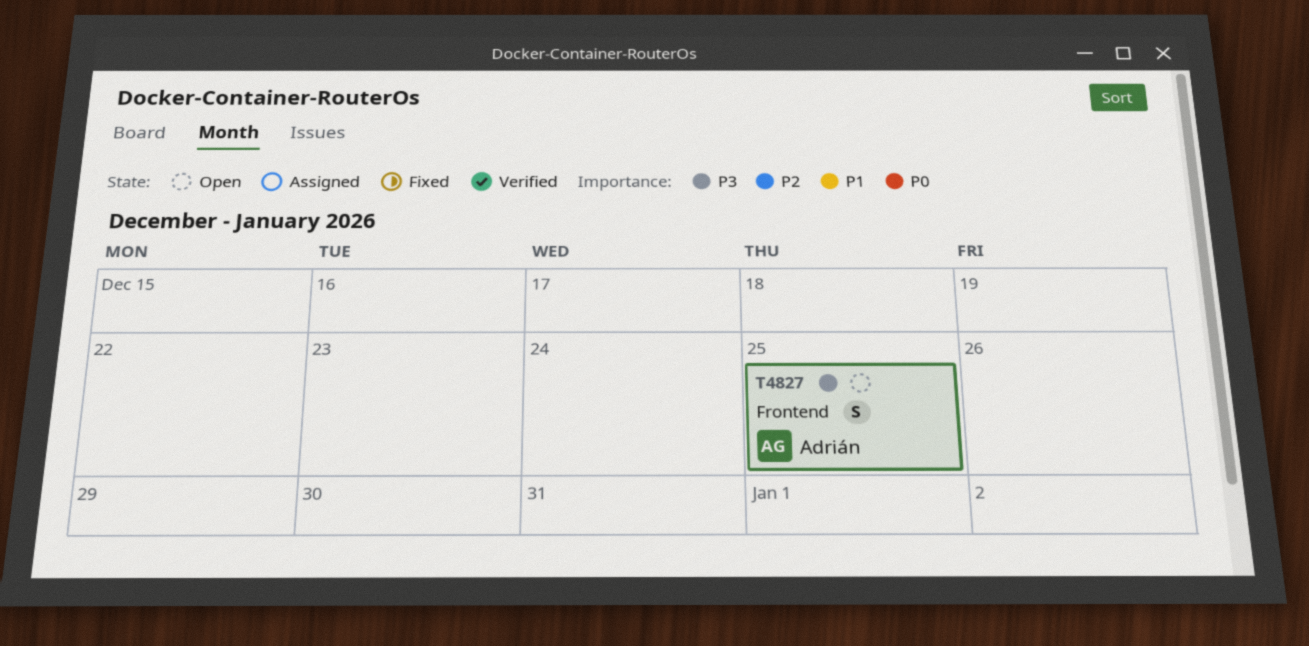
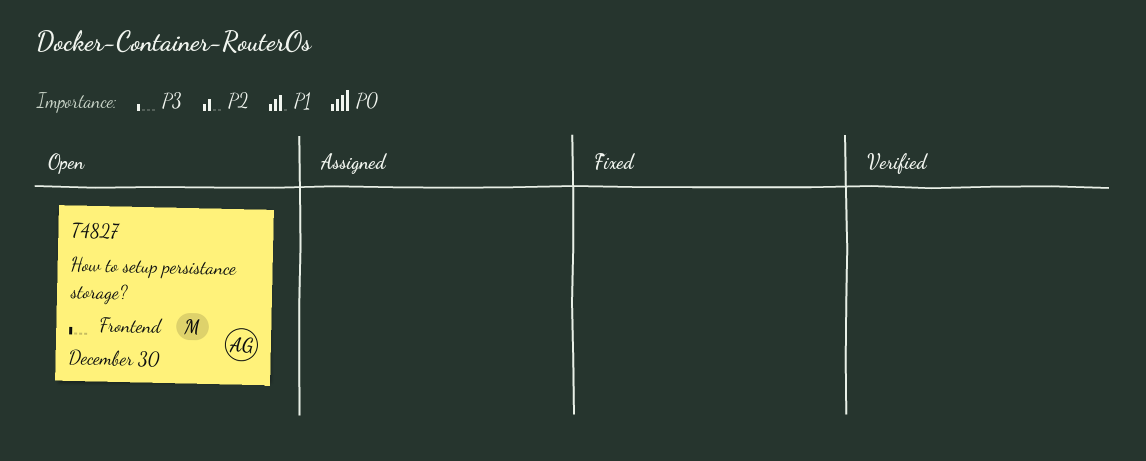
T4827, estimate: S -> M
T4827, due: Dec 25 -> Dec 30

